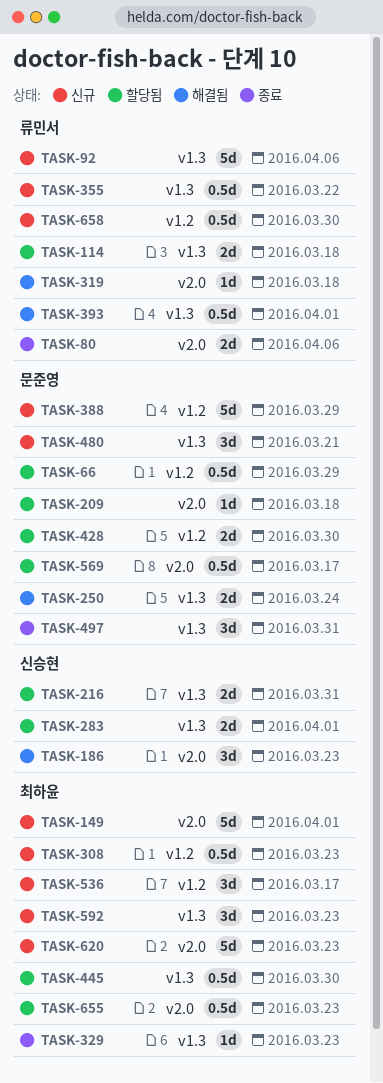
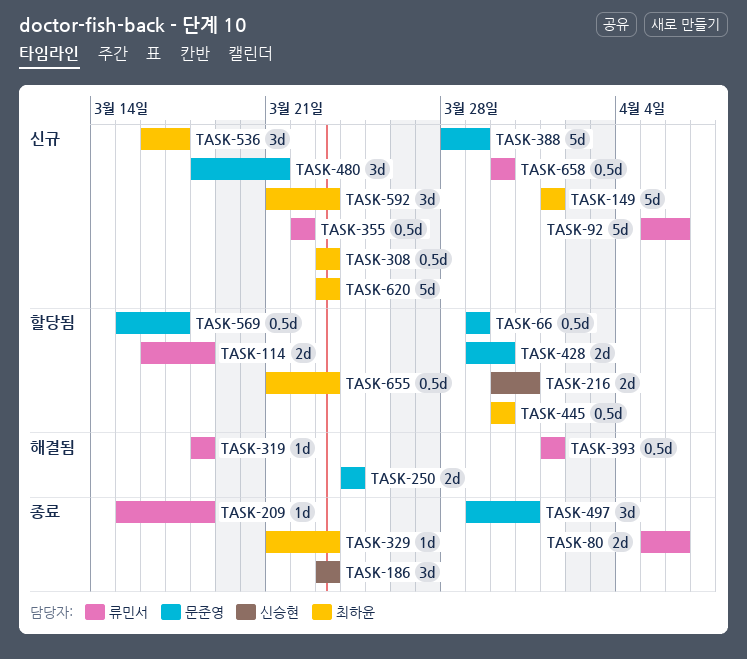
TASK-186, status: 해결됨 -> 종료
TASK-209, status: 할당됨 -> 종료
TASK-209, owner: 문준영 -> 류민서
TASK-283: present -> none

